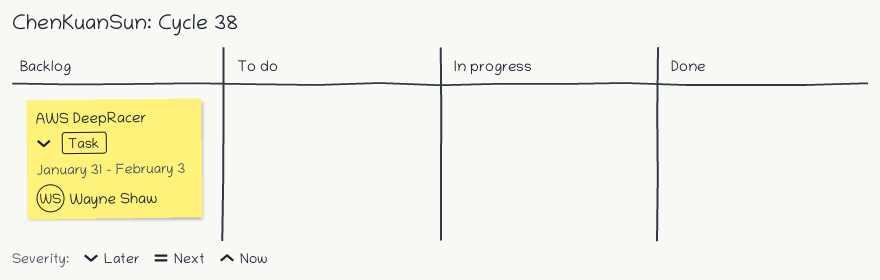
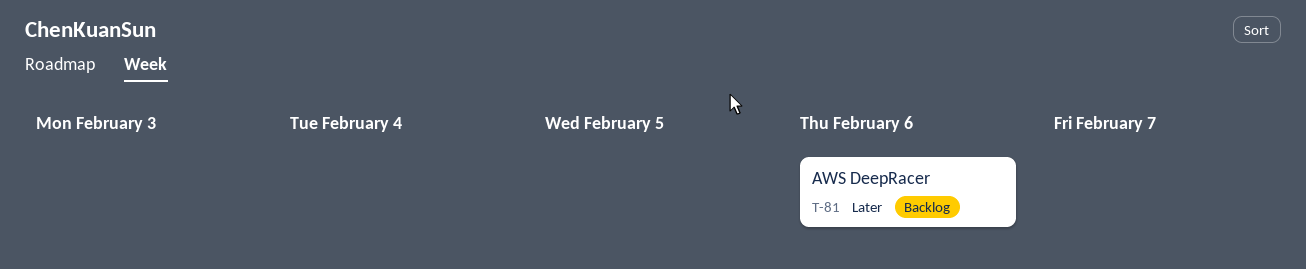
AWS DeepRacer, due: Feb 3 -> Feb 6

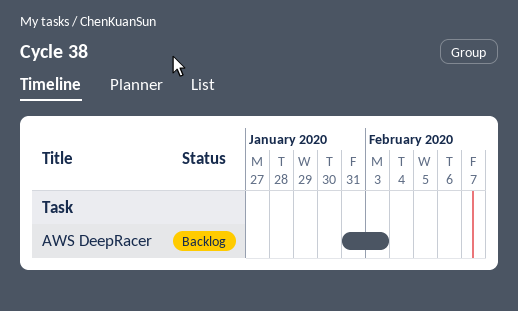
AWS DeepRacer, due: Feb 6 -> Feb 3

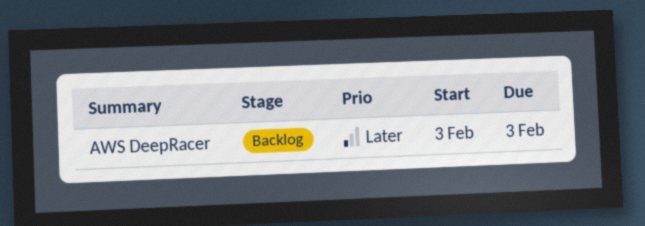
AWS DeepRacer, start: Jan 31 -> Feb 3

